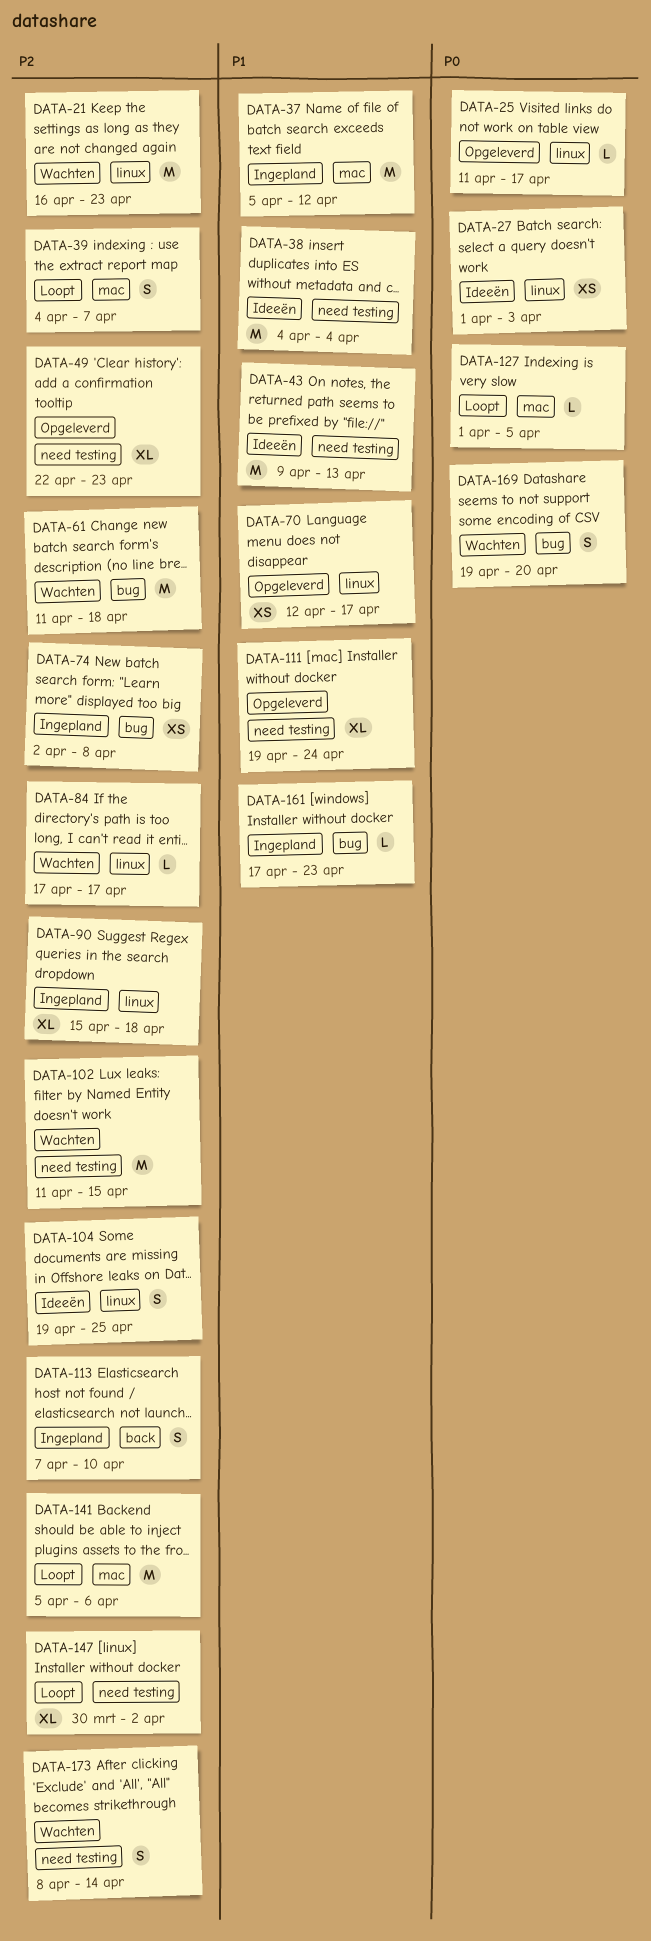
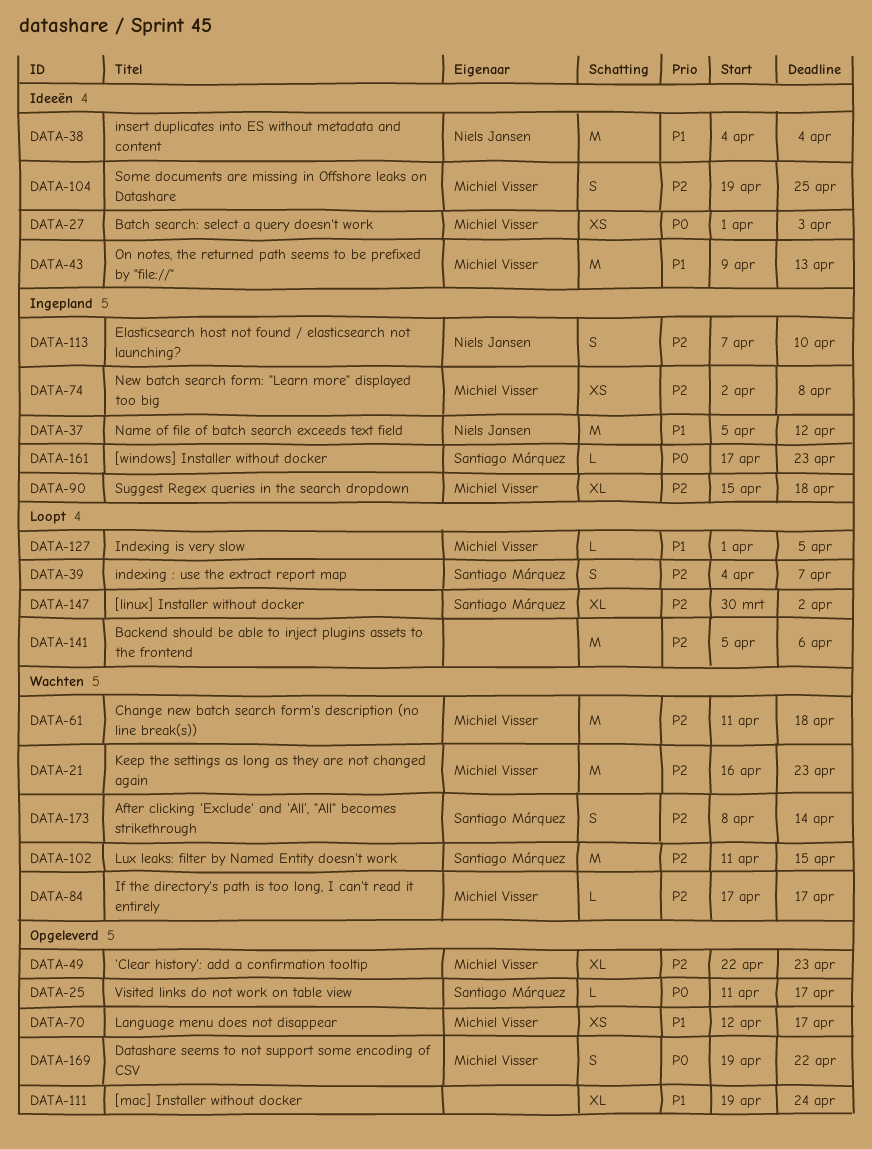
DATA-127, priority: P0 -> P1
DATA-161, priority: P1 -> P0
DATA-169, status: Wachten -> Opgeleverd
DATA-169, due: Apr 20 -> Apr 22

